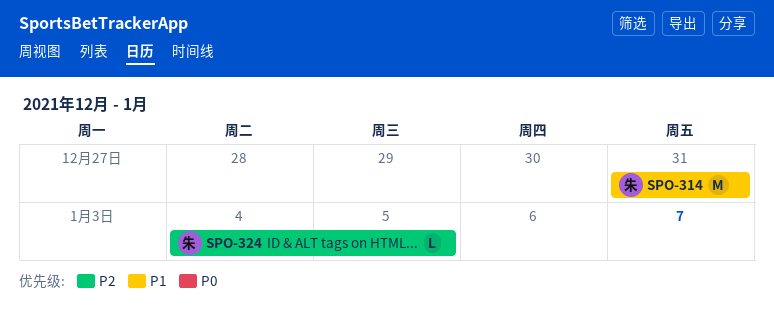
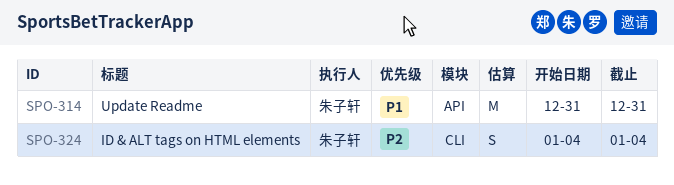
SPO-324, estimate: L -> S
SPO-324, due: Jan 5 -> Jan 4

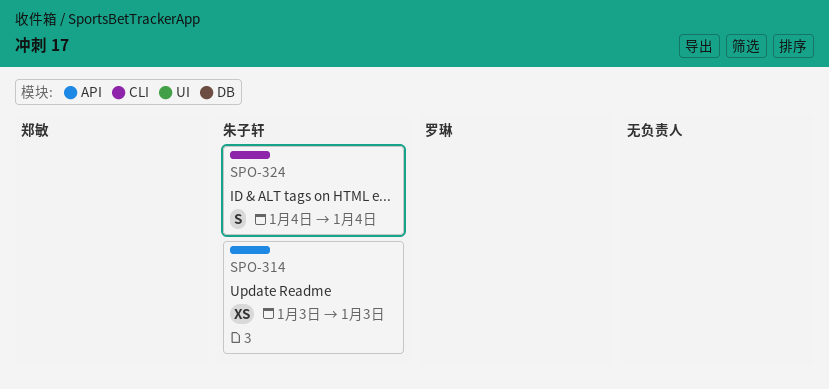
SPO-314, estimate: M -> XS
SPO-314, start: Dec 31 -> Jan 3
SPO-314, due: Dec 31 -> Jan 3

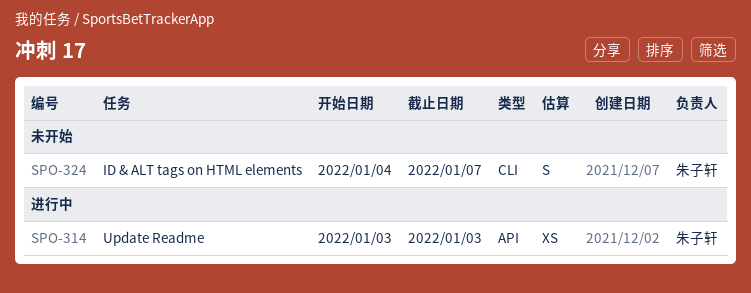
SPO-324, due: Jan 4 -> Jan 7

